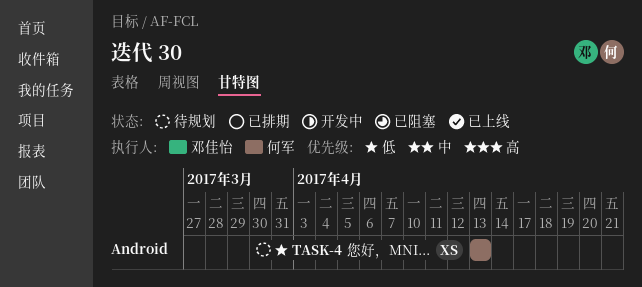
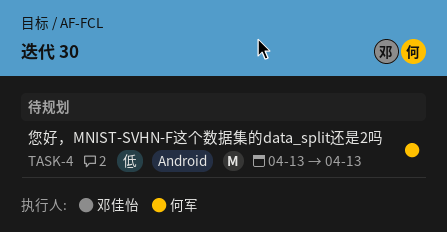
TASK-4, estimate: XS -> M

